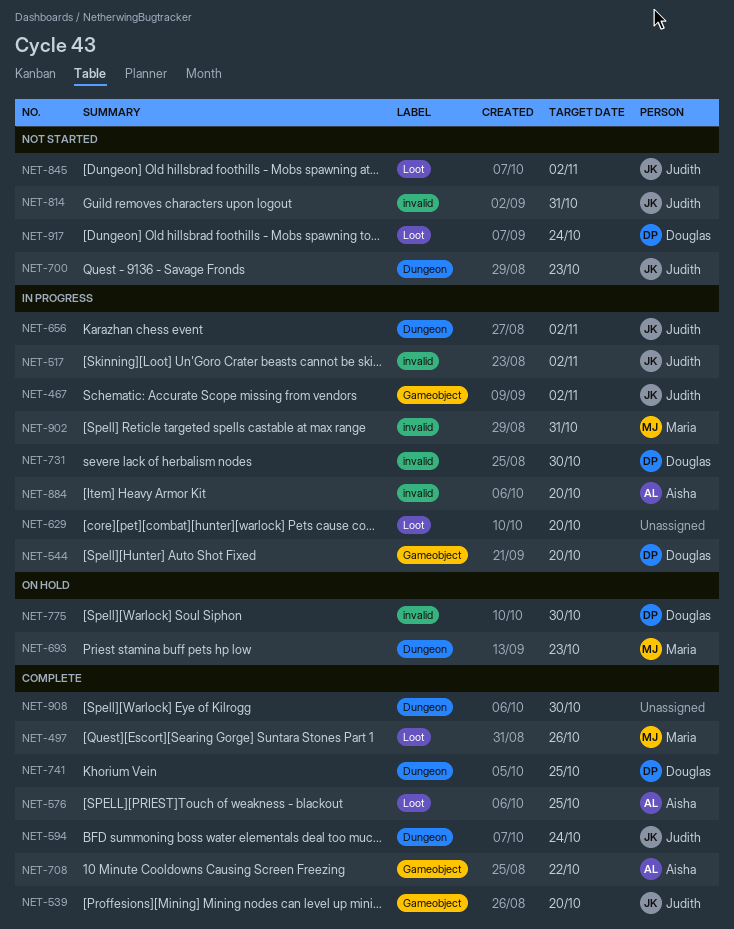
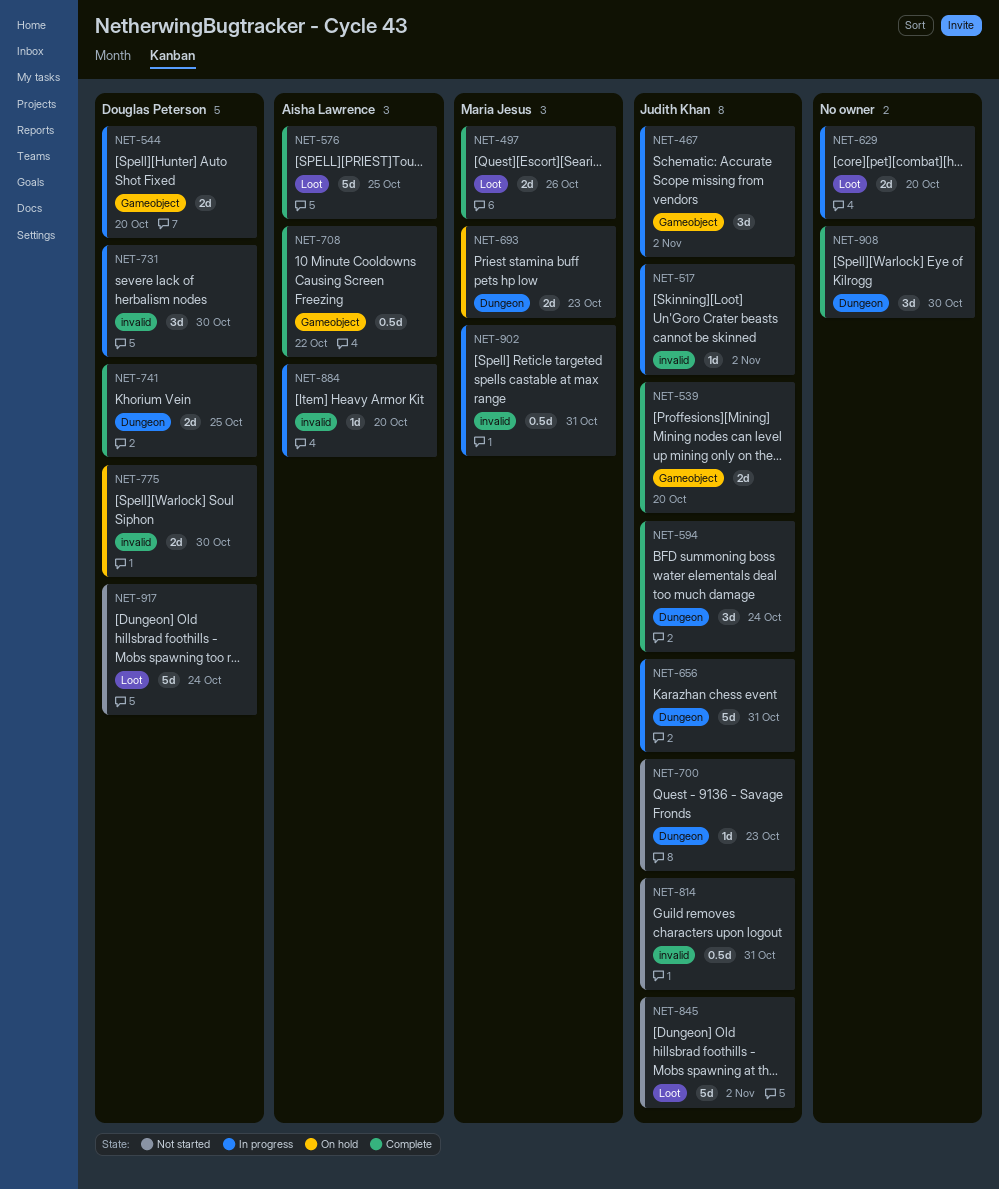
NET-656, due: Nov 2 -> Oct 31

